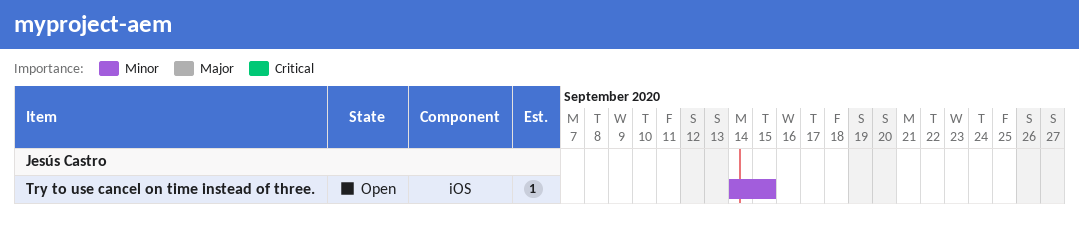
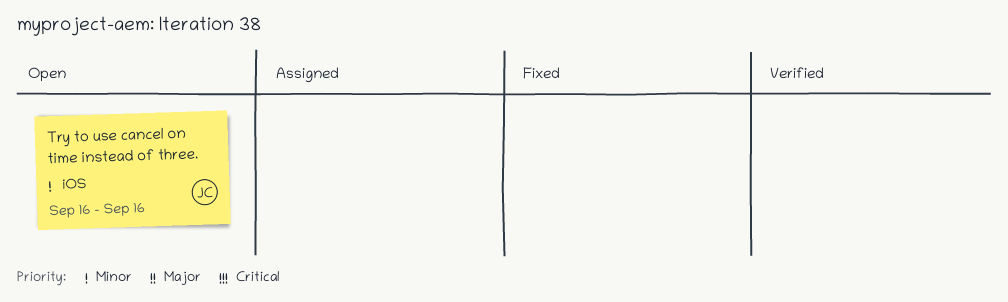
Try to use cancel on time instead of three., start: Sep 14 -> Sep 16
Try to use cancel on time instead of three., due: Sep 15 -> Sep 16

